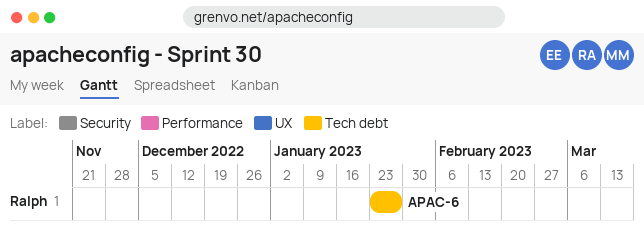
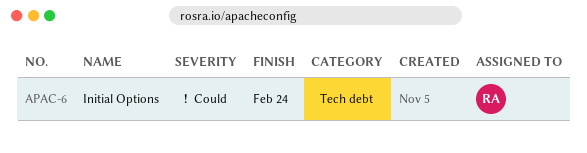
APAC-6, due: Jan 27 -> Feb 24

